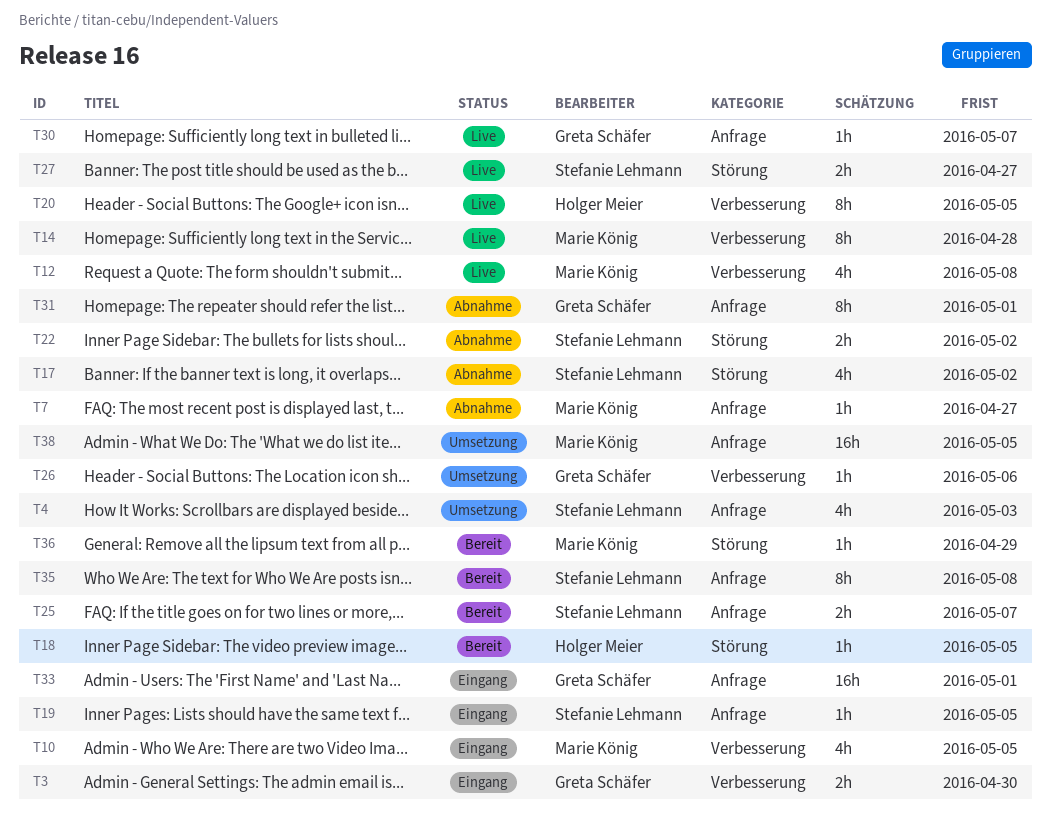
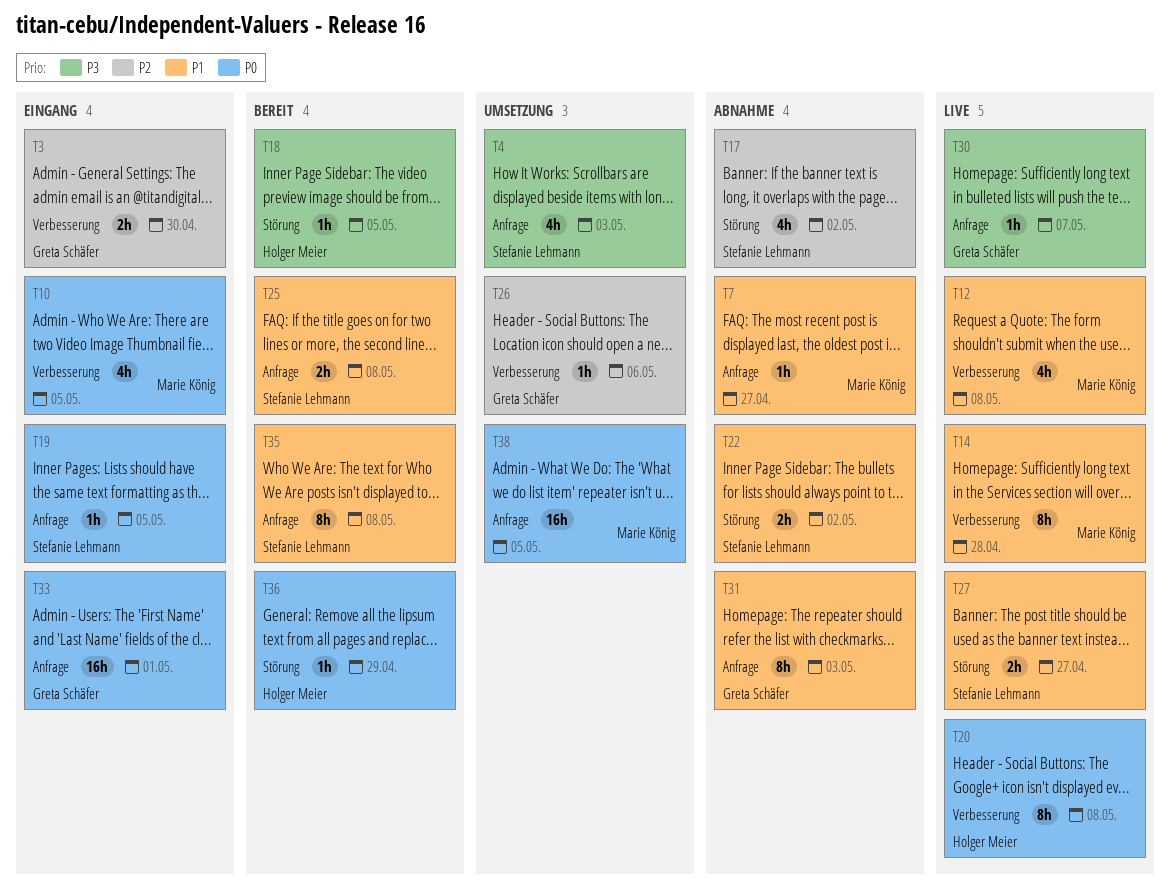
T20, due: May 5 -> May 8
T25, due: May 7 -> May 8
T31, due: May 1 -> May 3
T36, owner: Marie König -> Holger Meier

